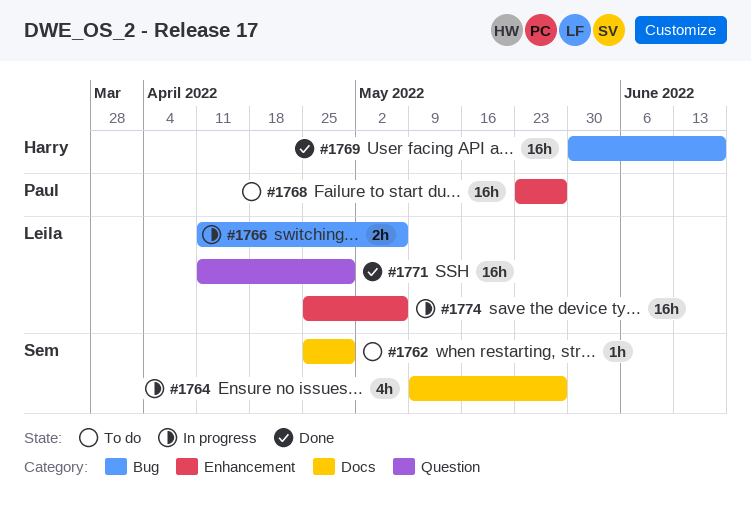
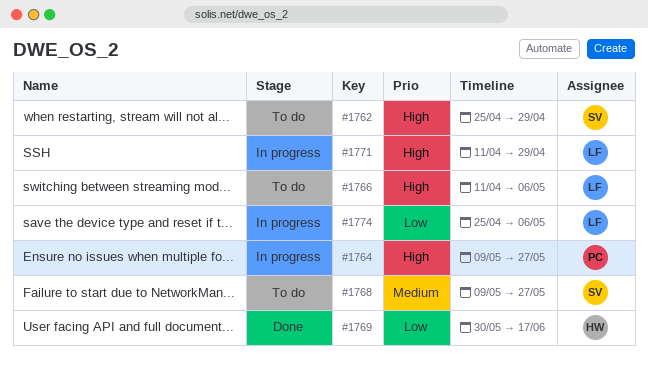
#1764, owner: Sem -> Paul
#1766, status: In progress -> To do
#1768, owner: Paul -> Sem
#1768, start: May 23 -> May 9
#1771, status: Done -> In progress

